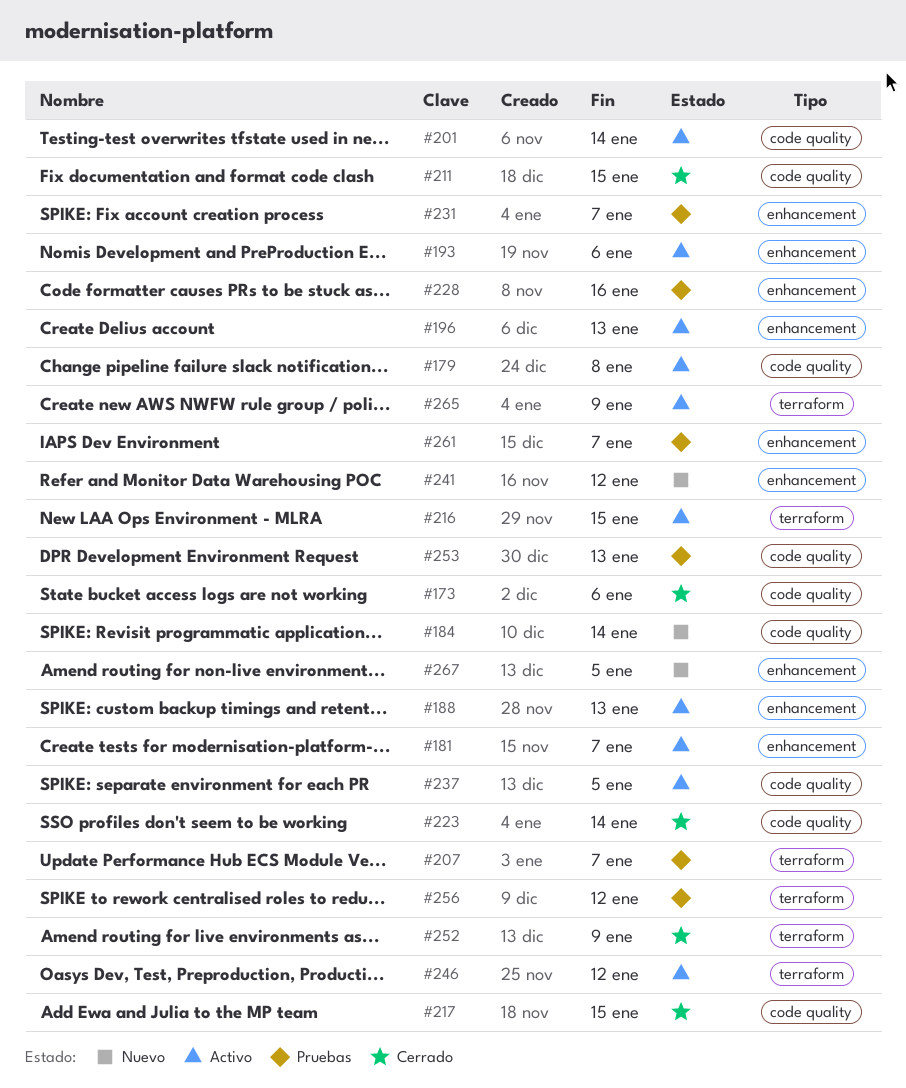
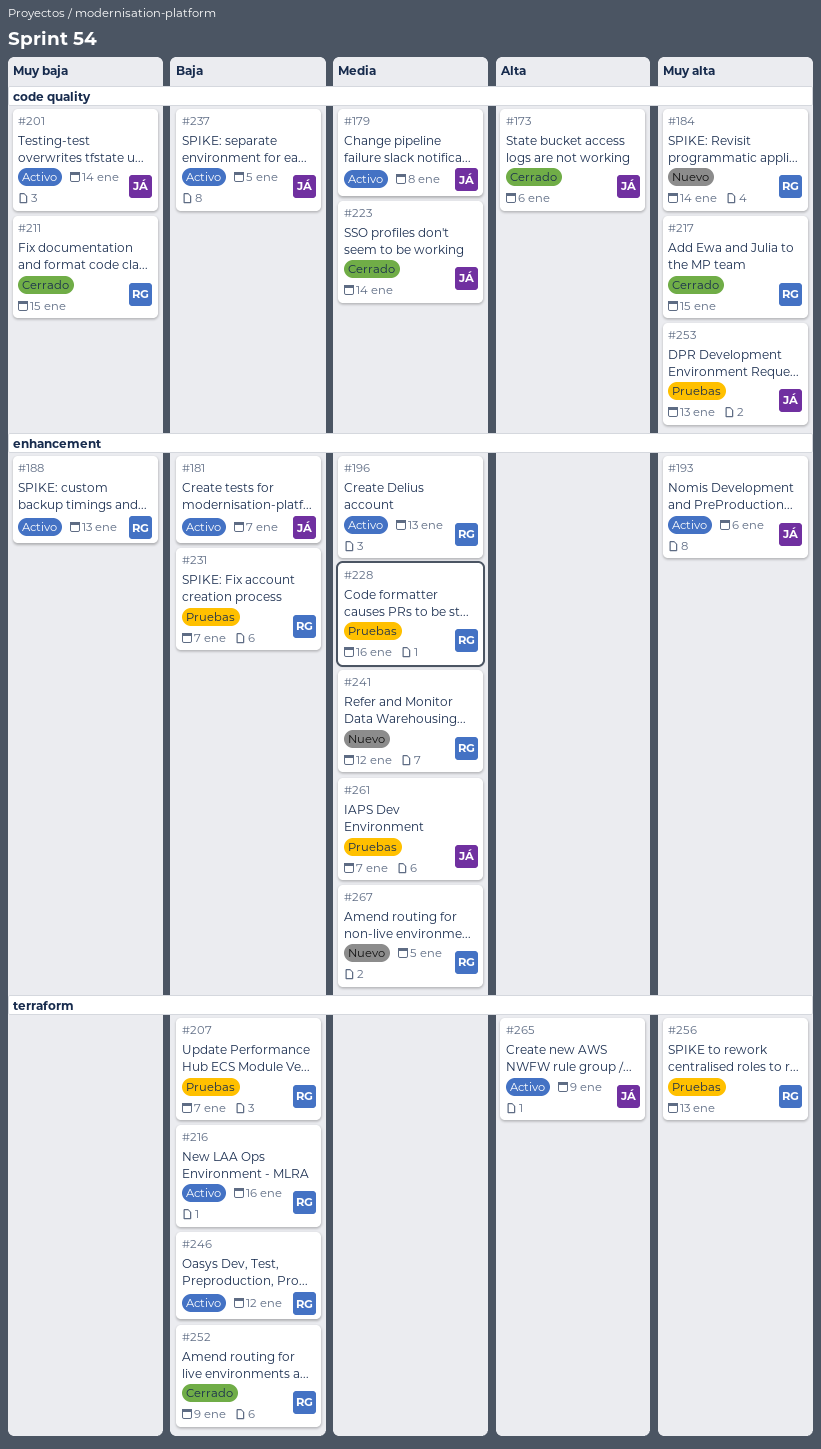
#216, due: Jan 15 -> Jan 16
#256, due: Jan 12 -> Jan 13

